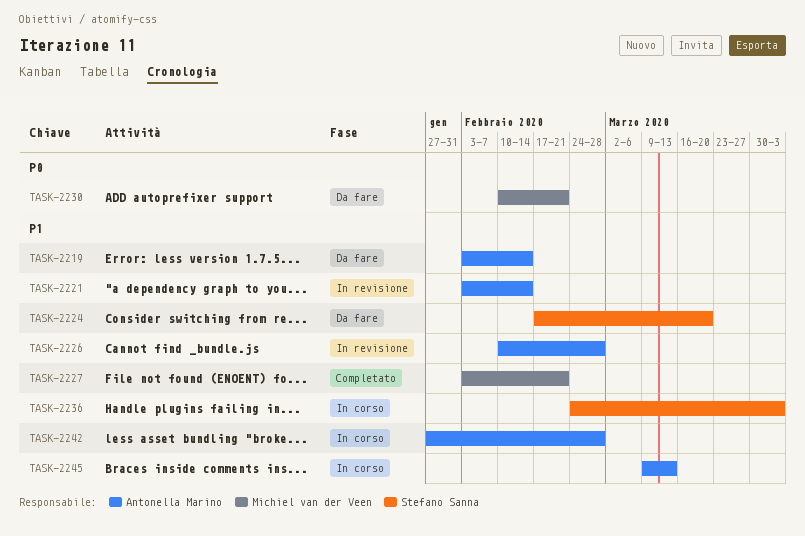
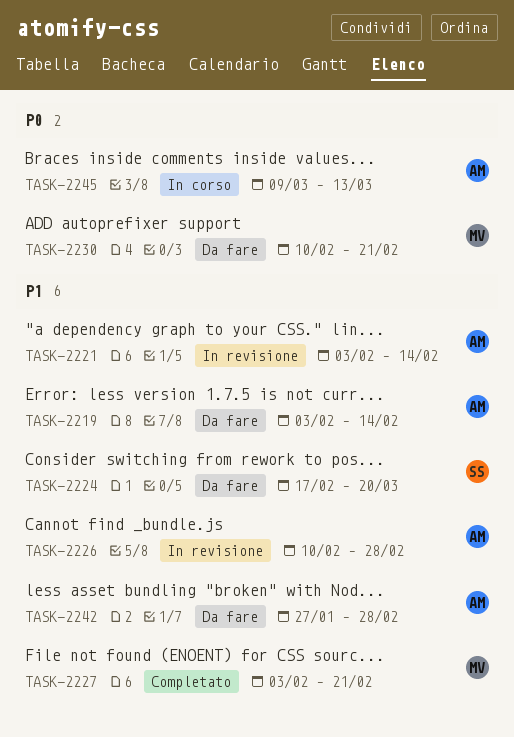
TASK-2236: present -> none
TASK-2242, status: In corso -> Da fare
TASK-2245, priority: P1 -> P0

